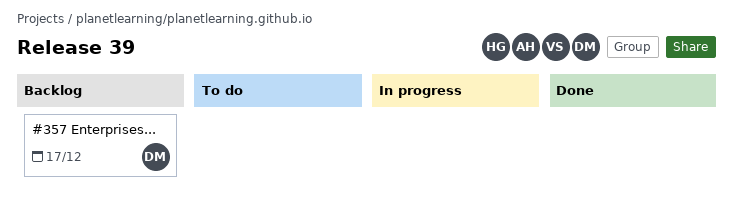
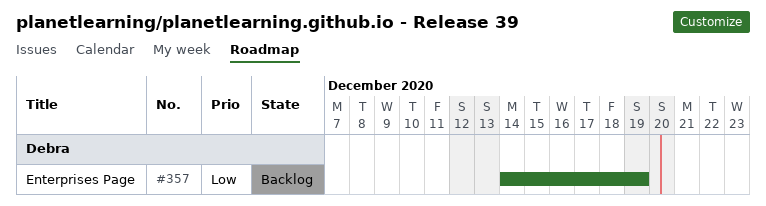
#357, due: Dec 17 -> Dec 19

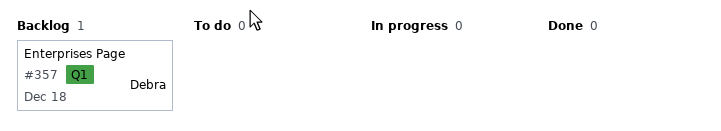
#357, due: Dec 19 -> Dec 18

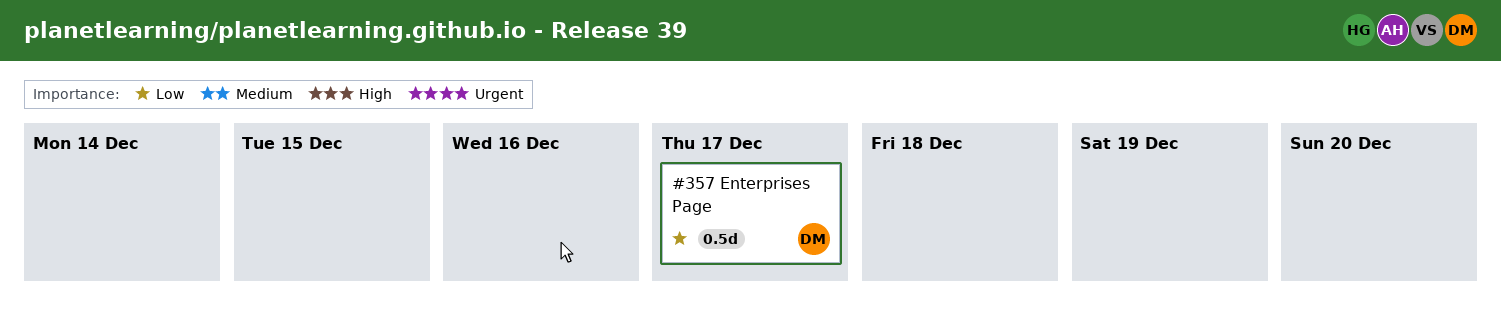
#357, due: Dec 18 -> Dec 17

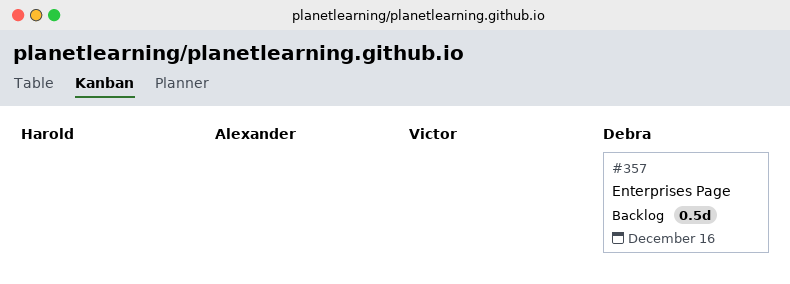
#357, due: Dec 17 -> Dec 16

